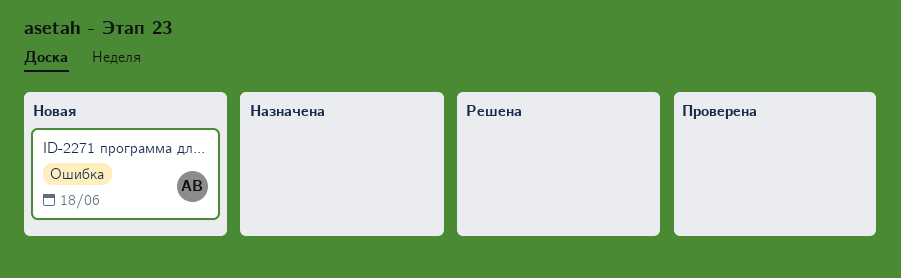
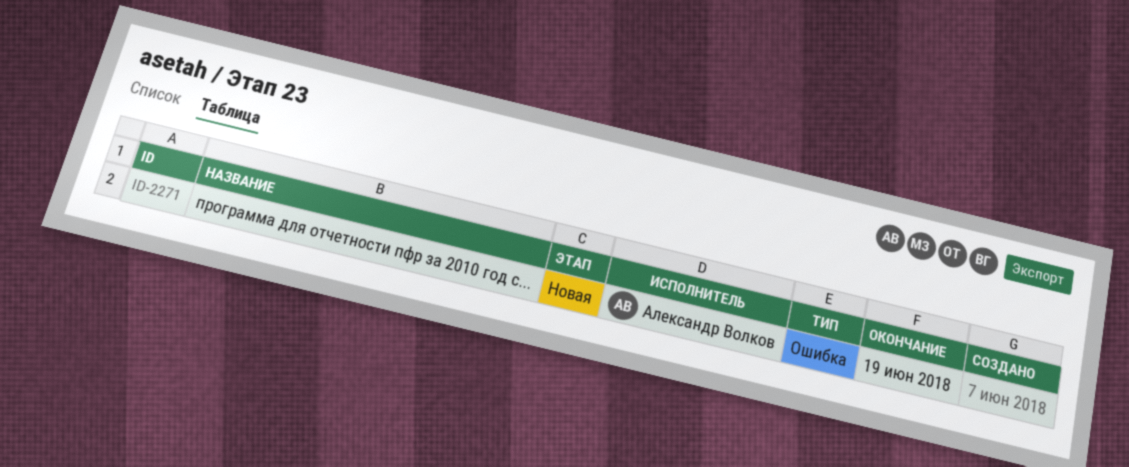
ID-2271, due: Jun 18 -> Jun 19

